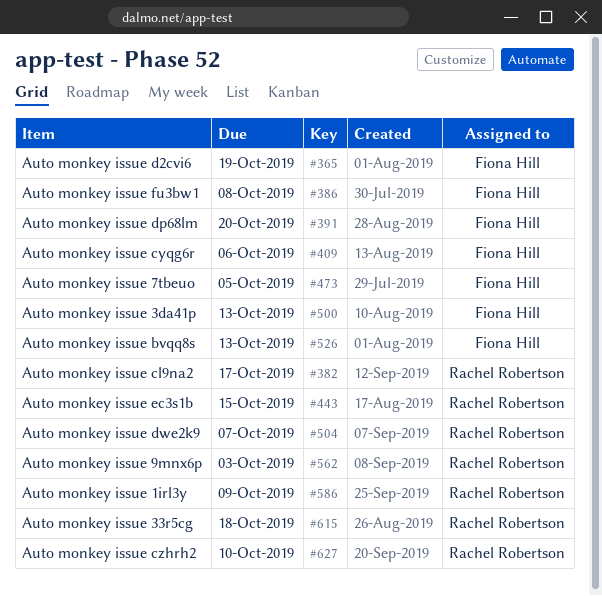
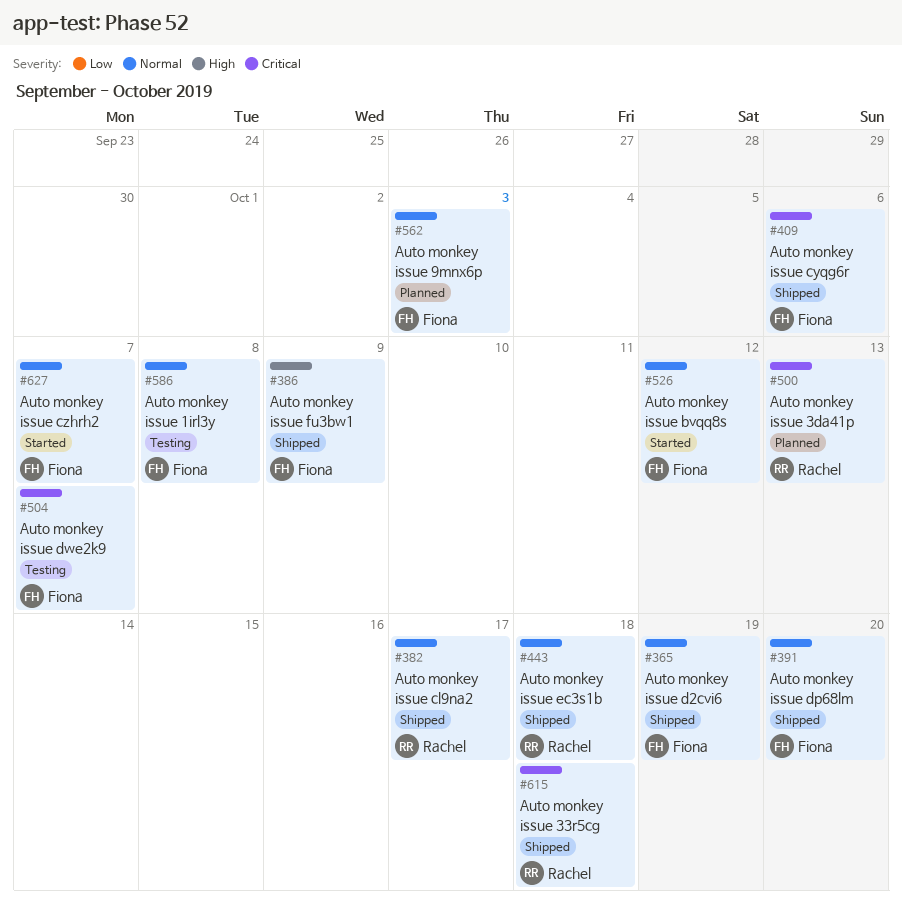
#386, due: Oct 8 -> Oct 9
#443, due: Oct 15 -> Oct 18
#473: present -> none
#500, owner: Fiona Hill -> Rachel Robertson
#504, owner: Rachel Robertson -> Fiona Hill
#526, due: Oct 13 -> Oct 12
#562, owner: Rachel Robertson -> Fiona Hill
#586, owner: Rachel Robertson -> Fiona Hill
#586, due: Oct 9 -> Oct 8
#627, owner: Rachel Robertson -> Fiona Hill
#627, due: Oct 10 -> Oct 7

